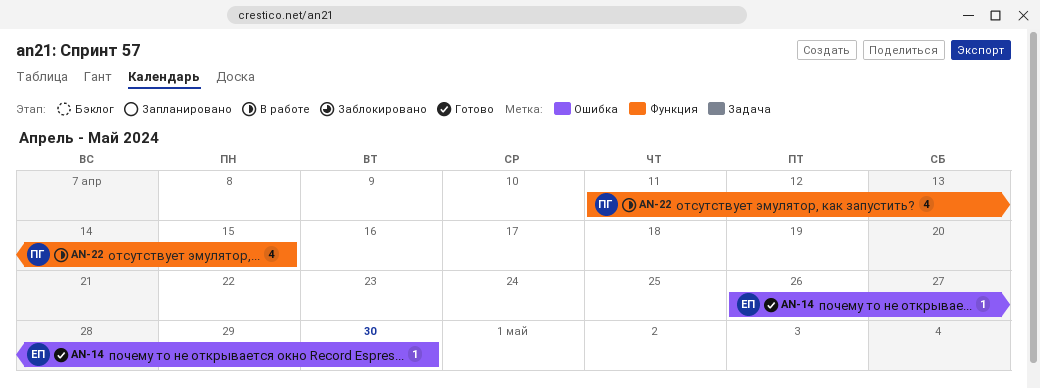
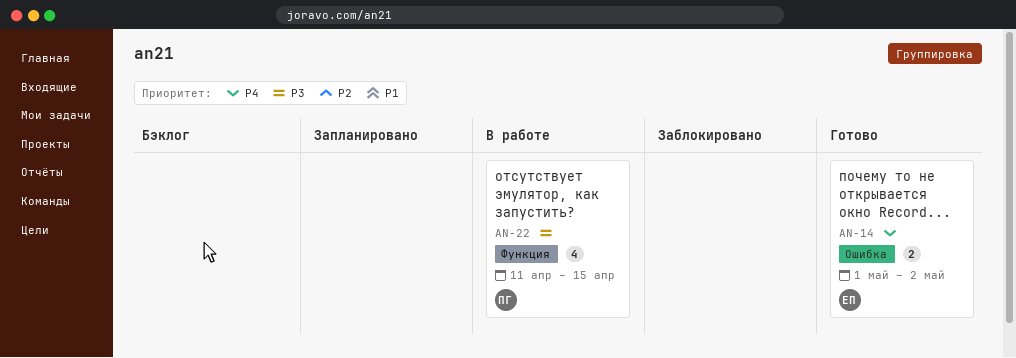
AN-14, estimate: 1 -> 2
AN-14, start: Apr 26 -> May 1
AN-14, due: Apr 30 -> May 2

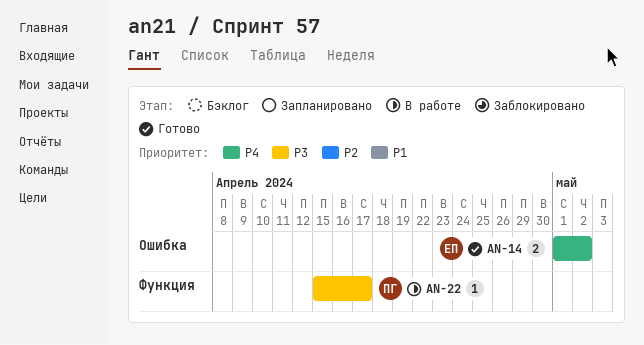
AN-22, estimate: 4 -> 1
AN-22, start: Apr 11 -> Apr 15
AN-22, due: Apr 15 -> Apr 17

